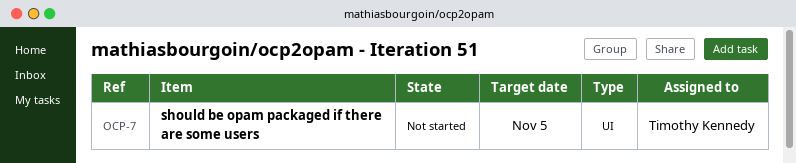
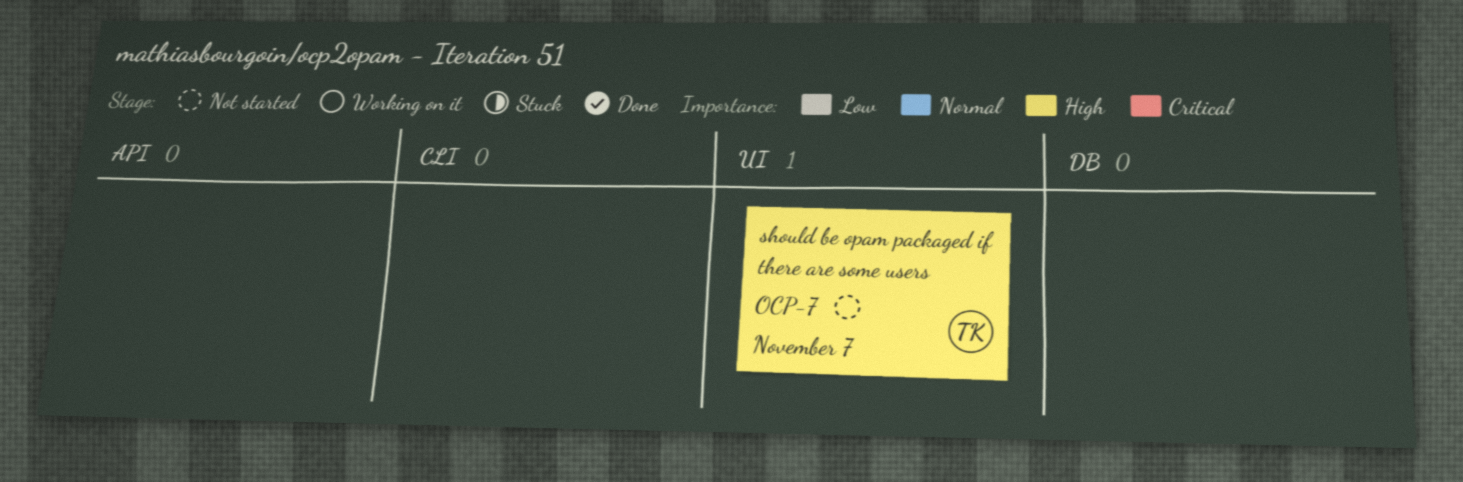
OCP-7, due: Nov 5 -> Nov 7

